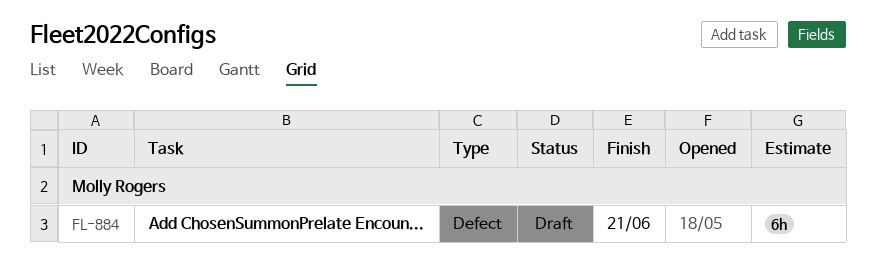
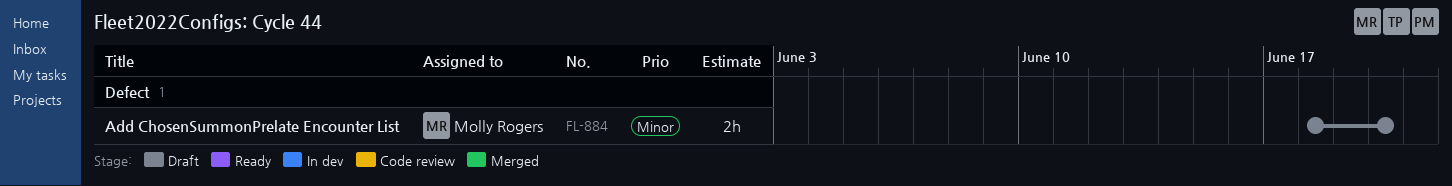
FL-884, estimate: 6h -> 2h
FL-884, due: Jun 21 -> Jun 20

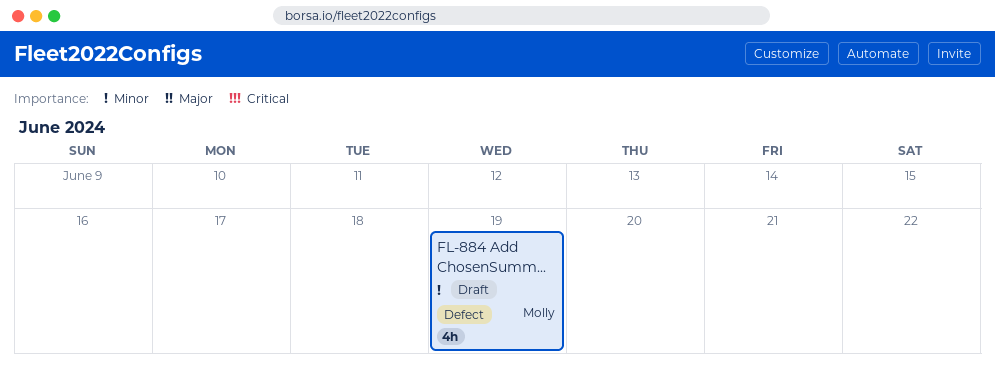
FL-884, estimate: 2h -> 4h
FL-884, due: Jun 20 -> Jun 19

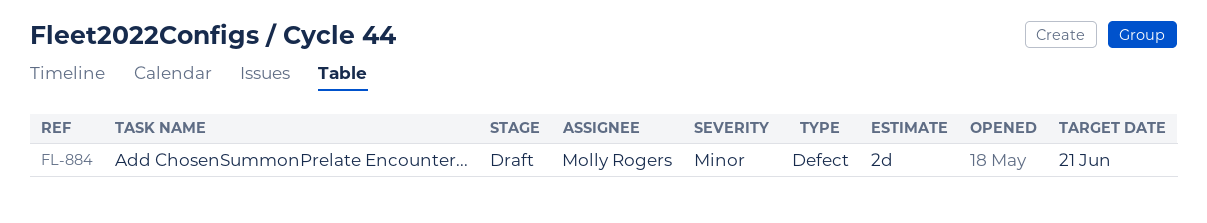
FL-884, estimate: 4h -> 2d
FL-884, due: Jun 19 -> Jun 21

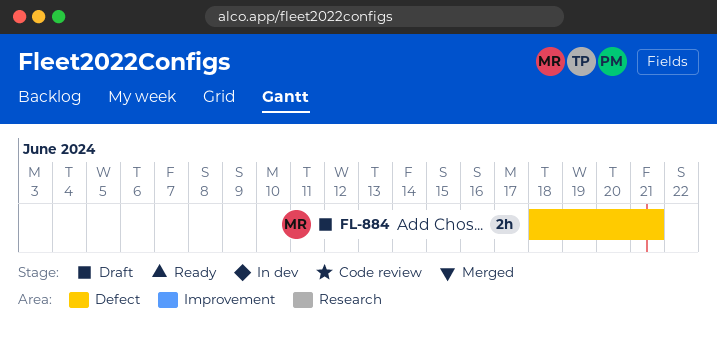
FL-884, estimate: 2d -> 2h

